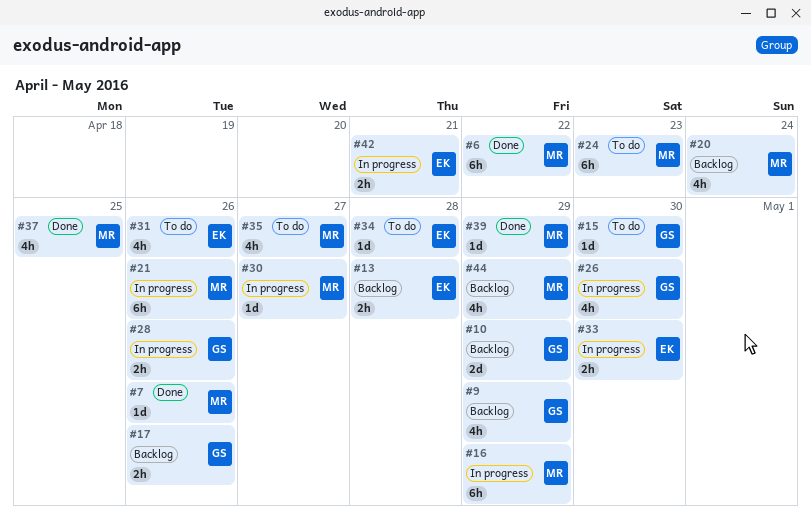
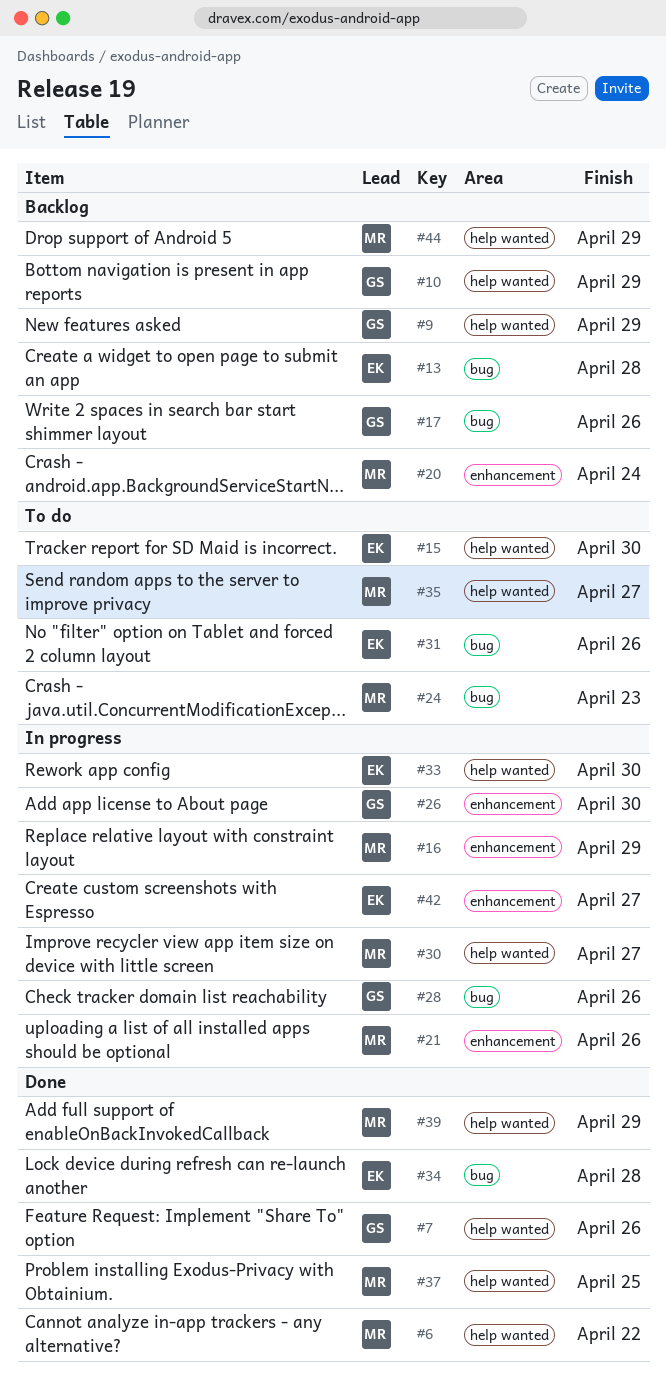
#7, owner: MR -> GS
#15, owner: GS -> EK
#34, status: To do -> Done
#42, due: Apr 21 -> Apr 27

